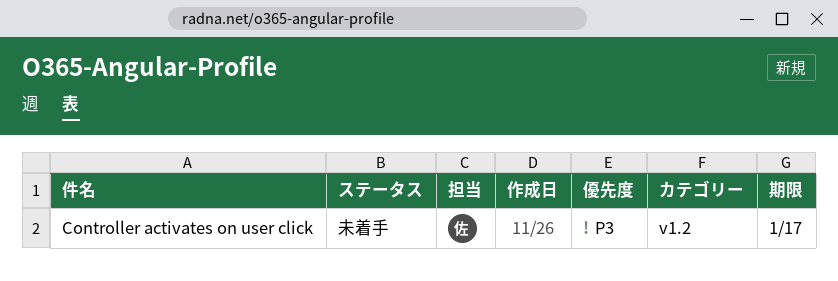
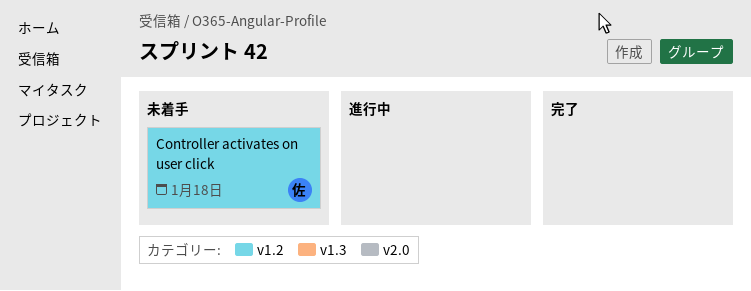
Controller activates on user click, due: Jan 17 -> Jan 18

